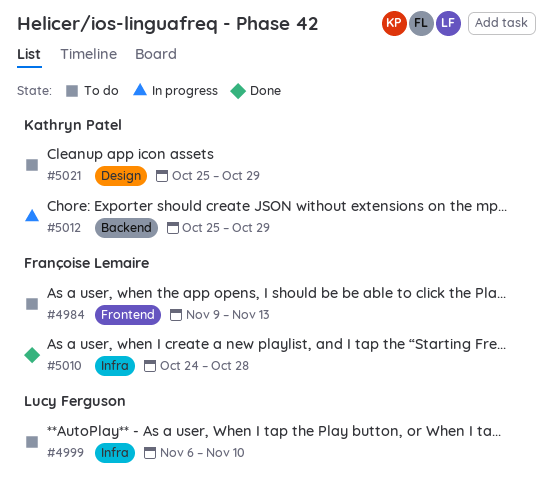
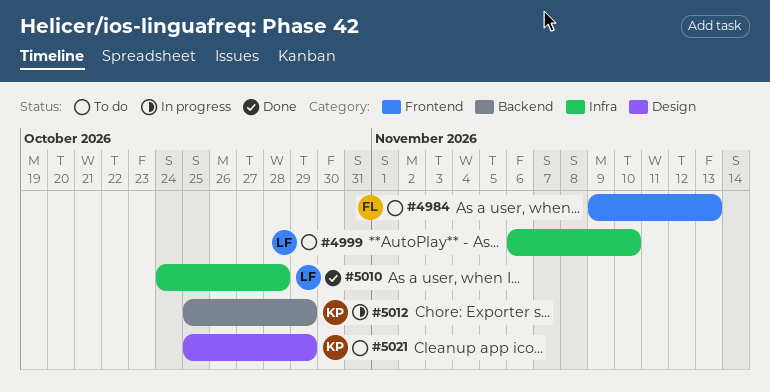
#5010, owner: Françoise Lemaire -> Lucy Ferguson

